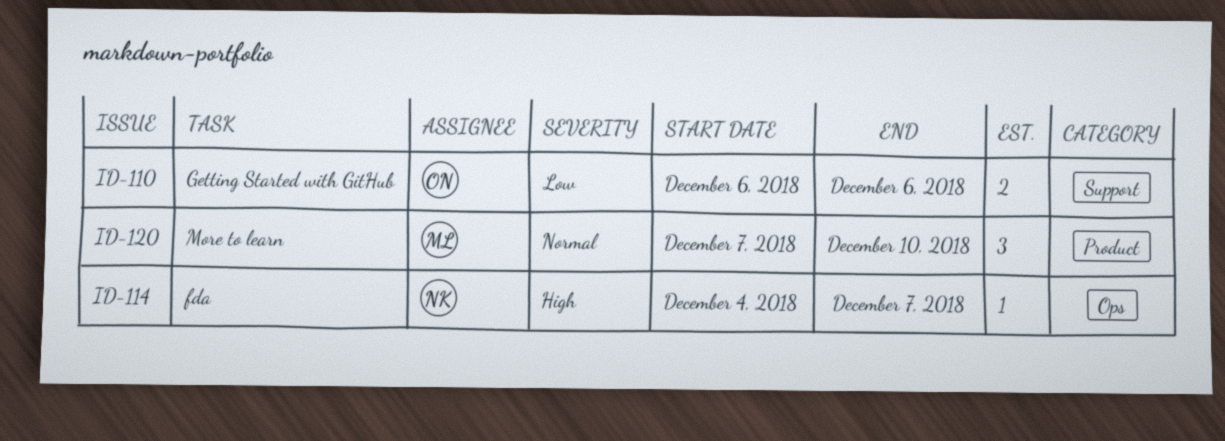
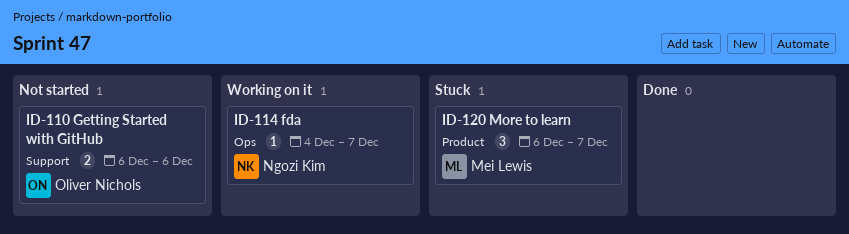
ID-120, start: Dec 7 -> Dec 6
ID-120, due: Dec 10 -> Dec 7

